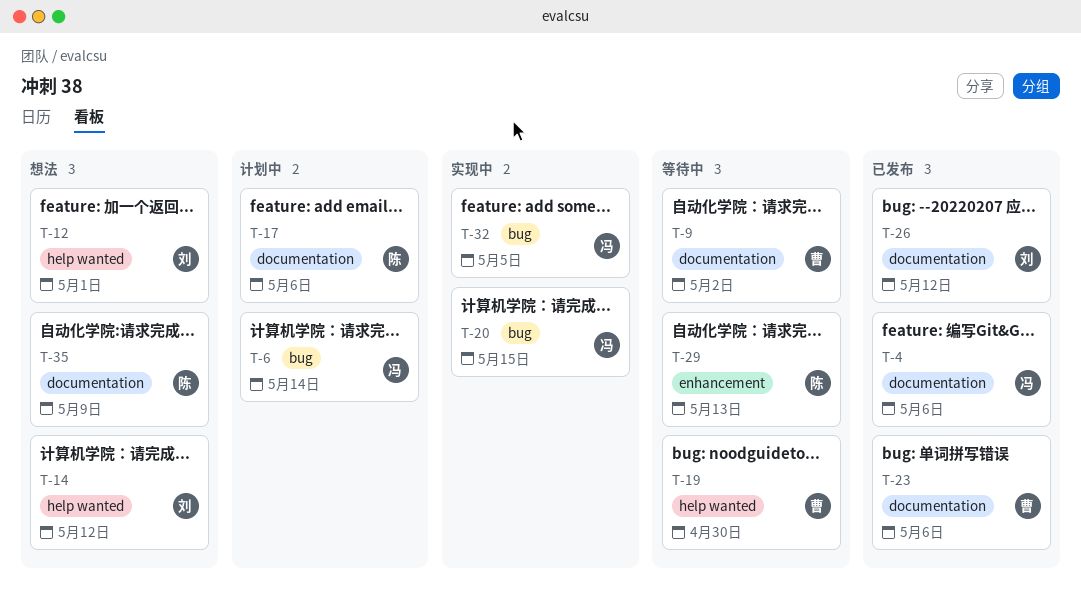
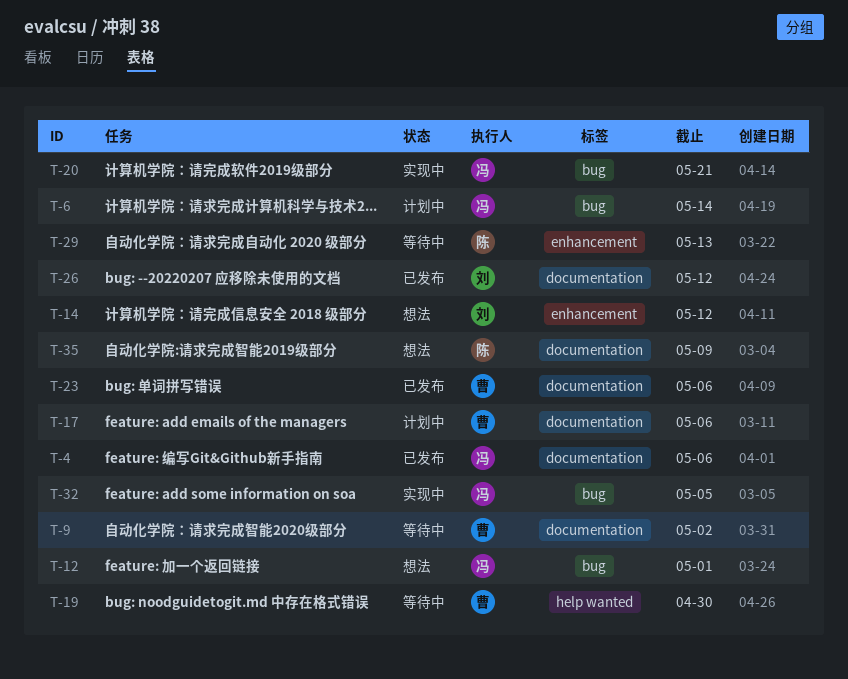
T-12, owner: 刘 -> 冯
T-12, label: help wanted -> bug
T-14, label: help wanted -> enhancement
T-17, owner: 陈 -> 曹
T-20, due: May 15 -> May 21

